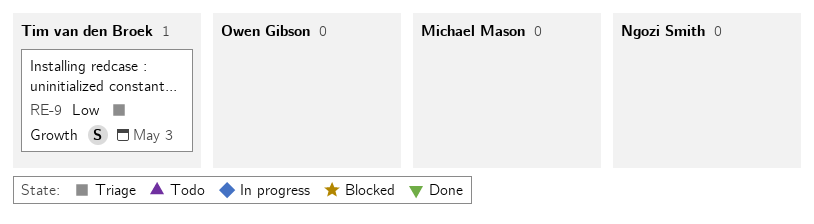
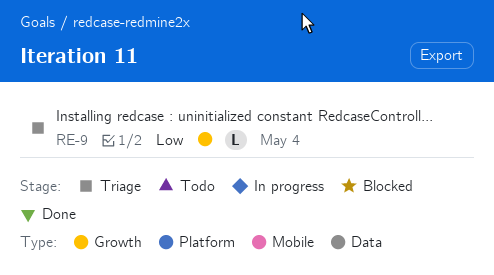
RE-9, estimate: S -> L
RE-9, due: May 3 -> May 4

